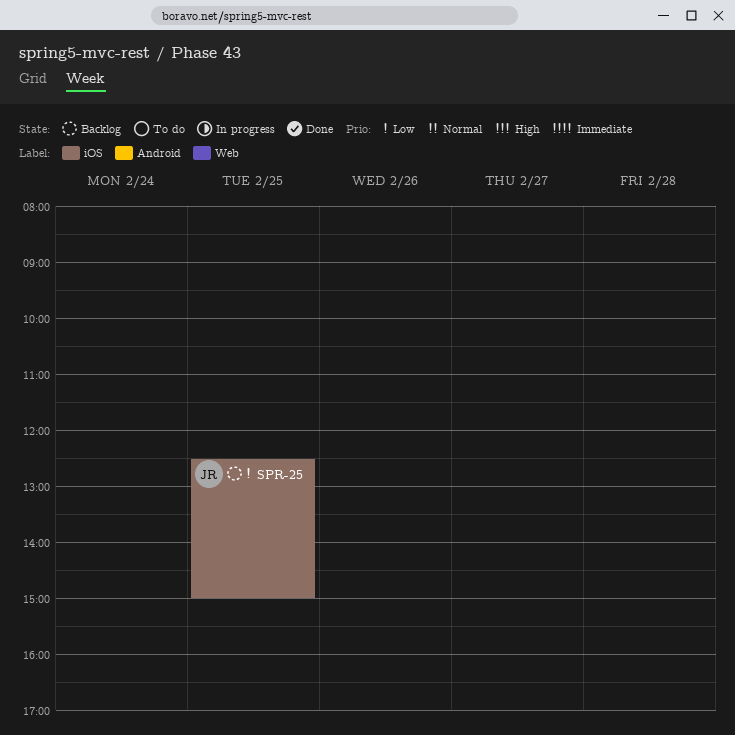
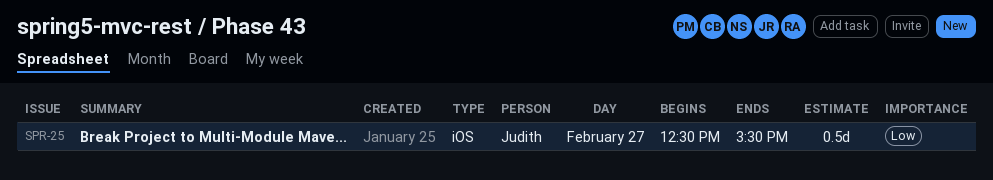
SPR-25, day: Feb 25 -> Feb 27
SPR-25, ends: 15:00 -> 15:30

